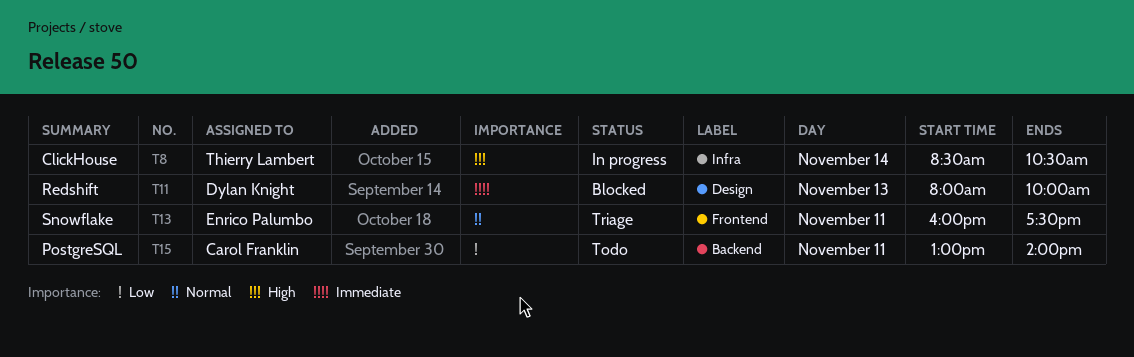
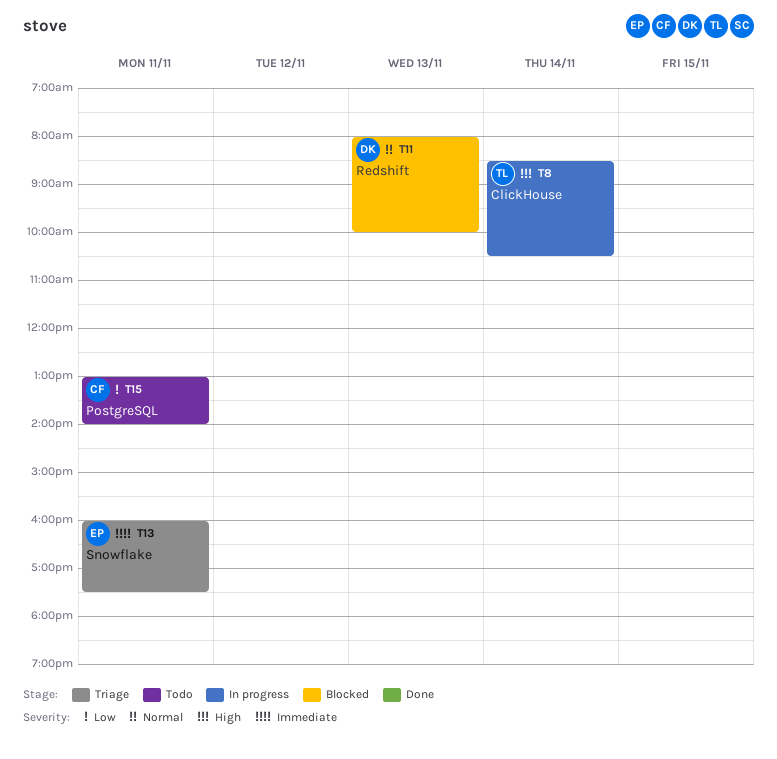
T11, priority: Immediate -> Normal
T13, priority: Normal -> Immediate

